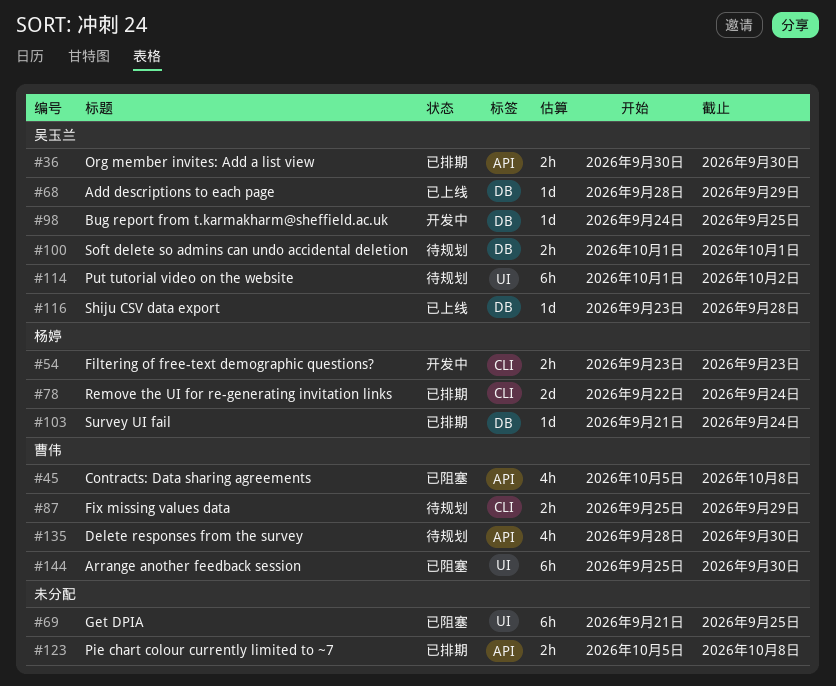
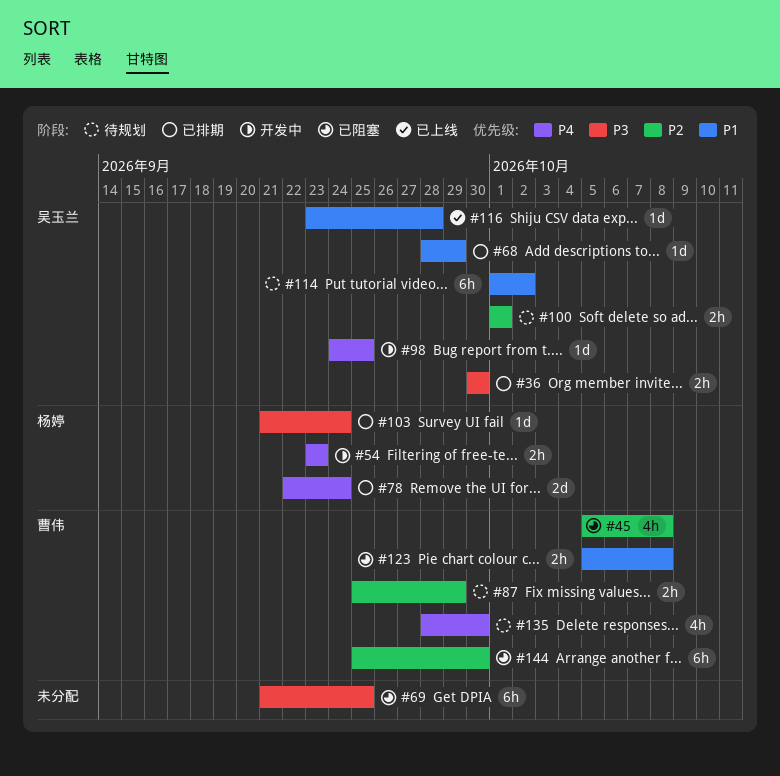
#68, status: 已上线 -> 已排期
#123, status: 已排期 -> 已阻塞
#123, owner: none -> 曹伟

